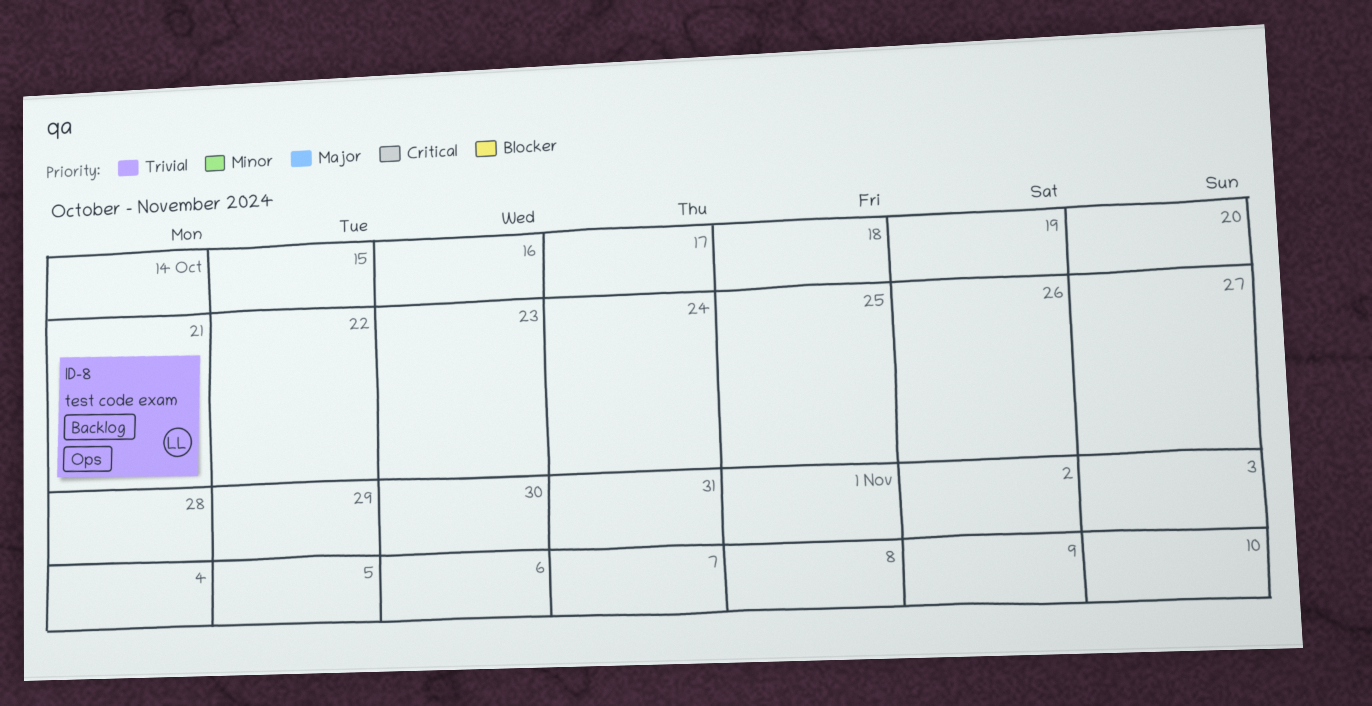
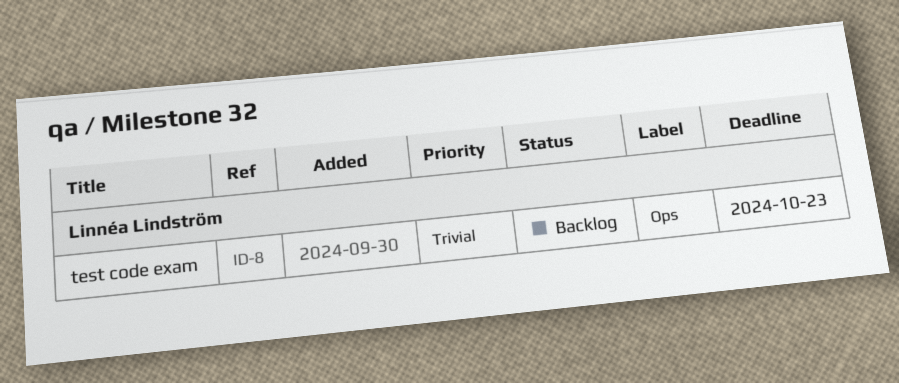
ID-8, due: Oct 21 -> Oct 23

